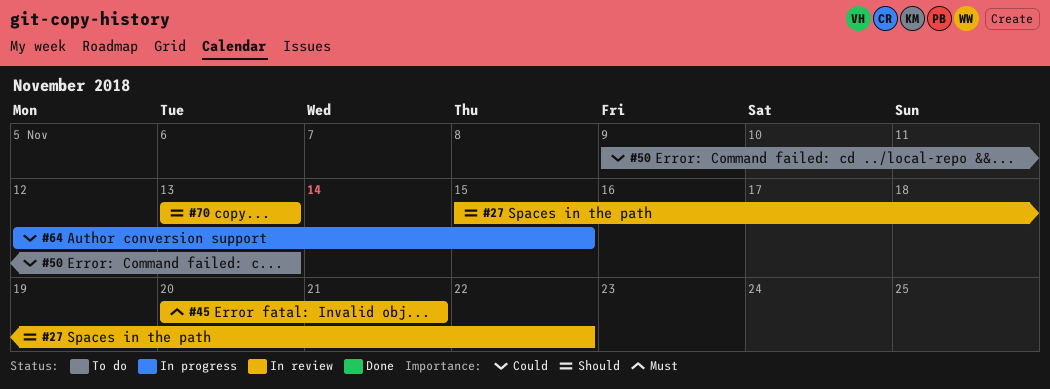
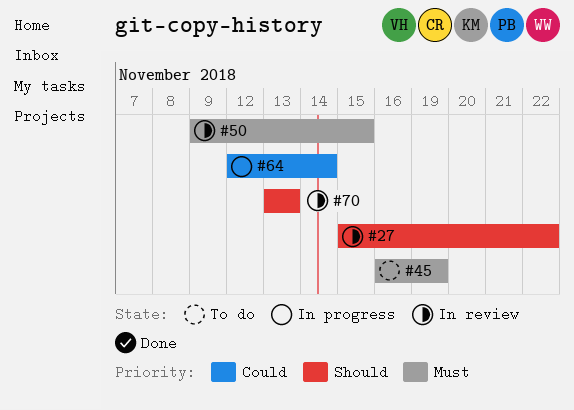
#45, status: In review -> To do
#45, start: Nov 20 -> Nov 16
#45, due: Nov 21 -> Nov 19
#50, status: To do -> In review
#50, priority: Could -> Must
#50, due: Nov 13 -> Nov 15
#64, due: Nov 15 -> Nov 14

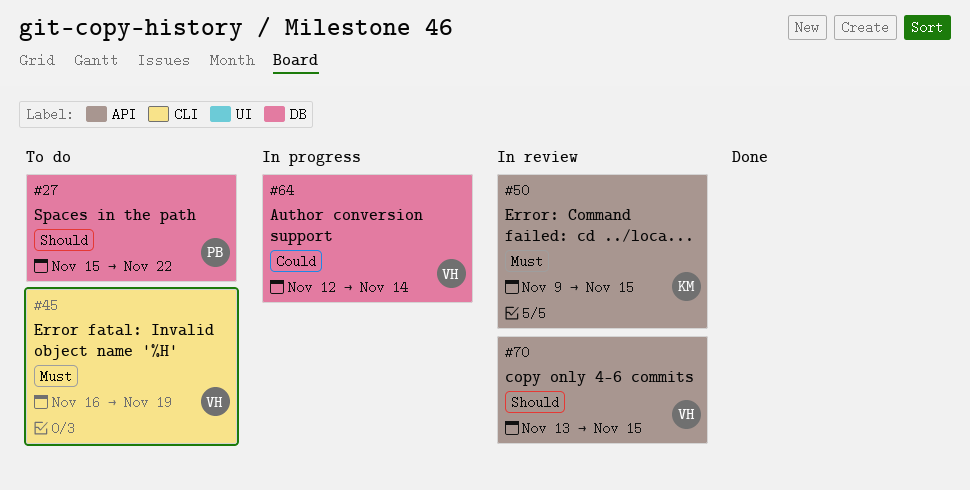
#27, status: In review -> To do
#70, due: Nov 13 -> Nov 15

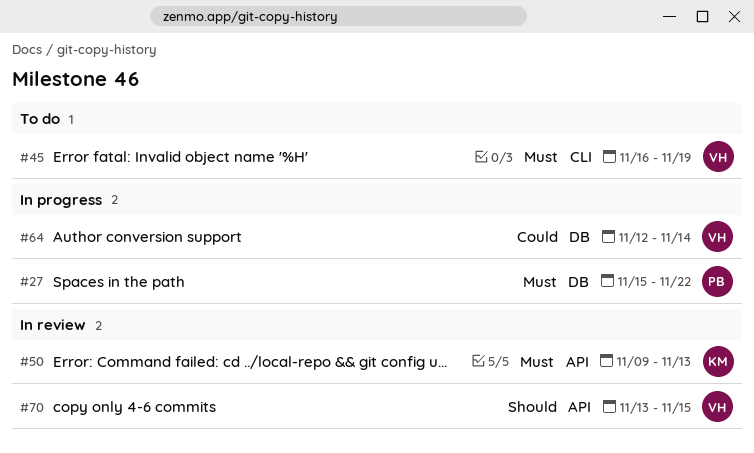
#27, status: To do -> In progress
#27, priority: Should -> Must
#50, due: Nov 15 -> Nov 13

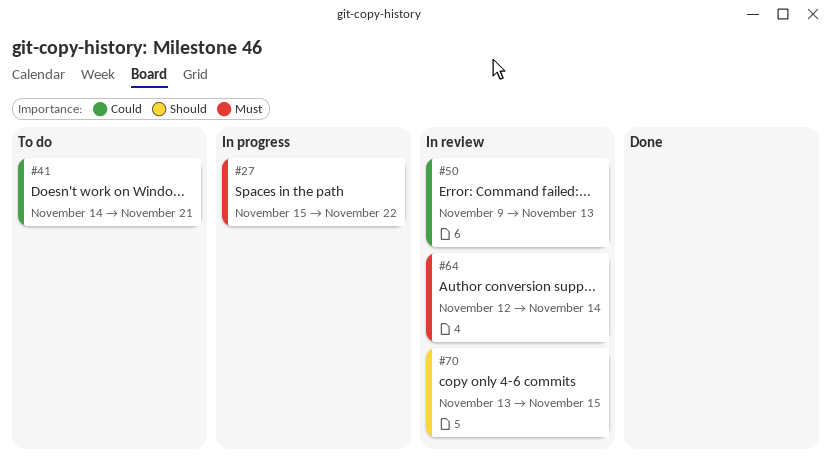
#41: none -> present
#45: present -> none
#50, priority: Must -> Could
#64, status: In progress -> In review
#64, priority: Could -> Must

